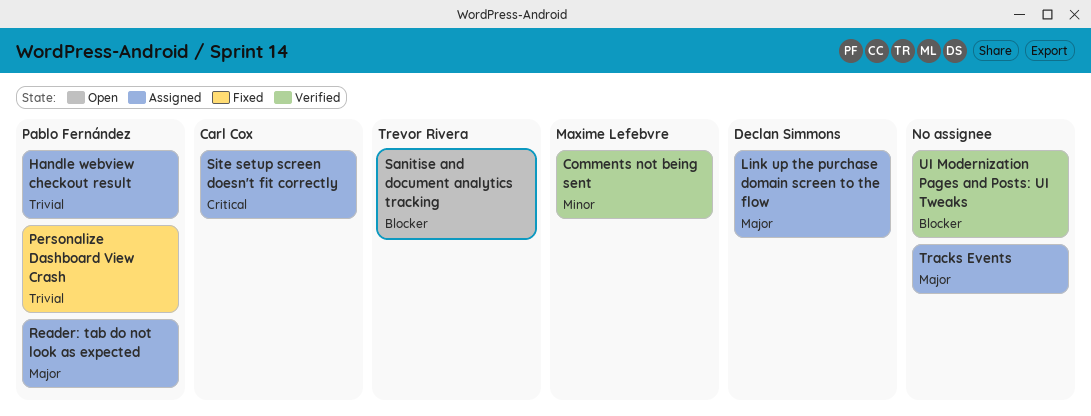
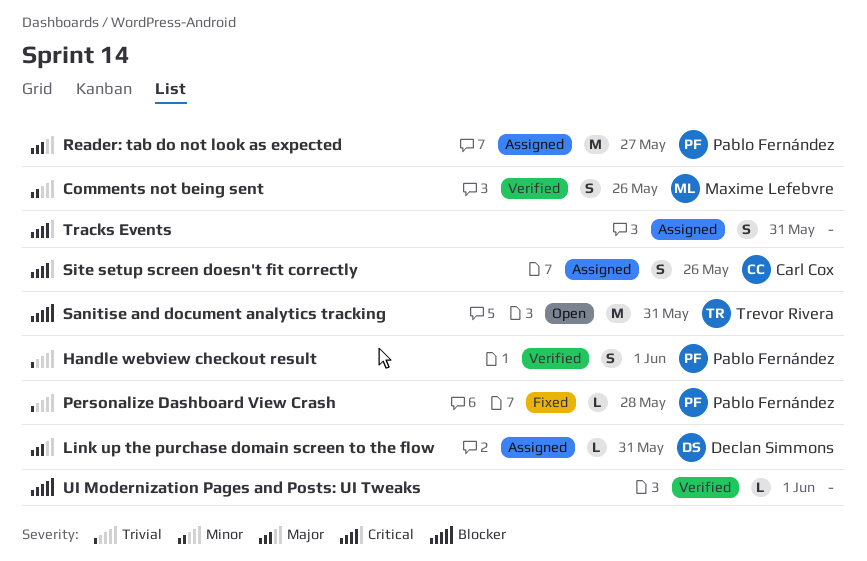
Handle webview checkout result, status: Assigned -> Verified
Tracks Events, priority: Major -> Critical

